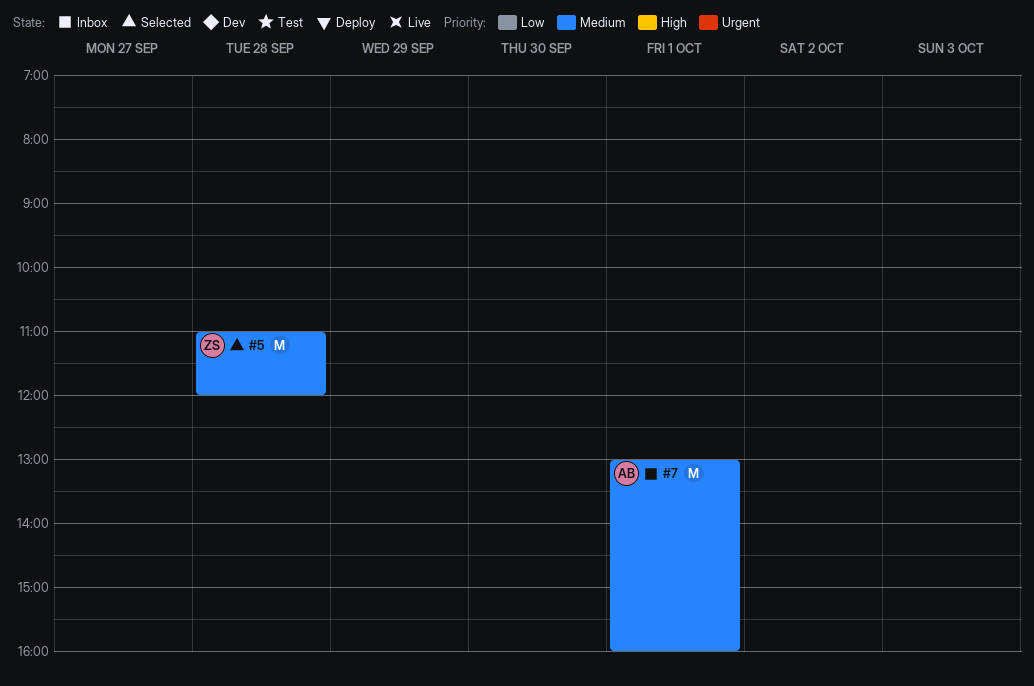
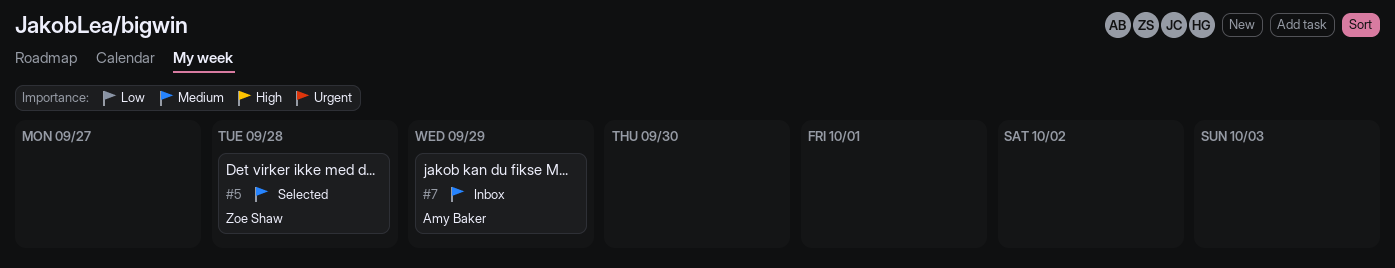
#7, day: Oct 1 -> Sep 29

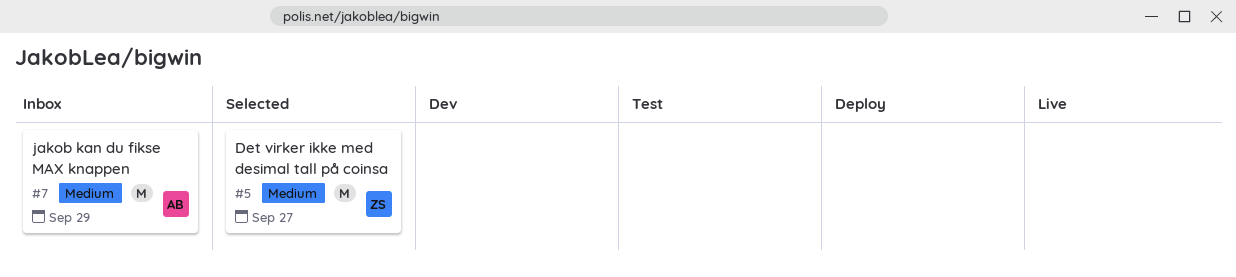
#5, day: Sep 28 -> Sep 27

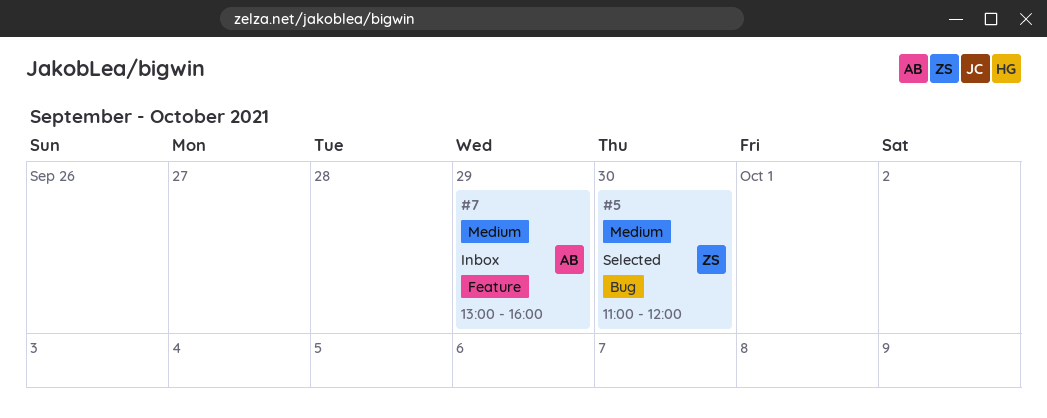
#5, day: Sep 27 -> Sep 30

